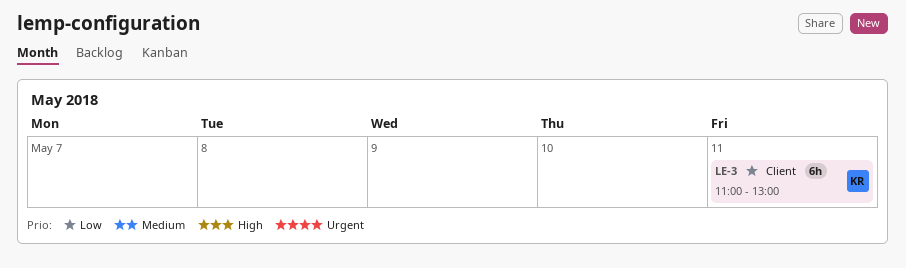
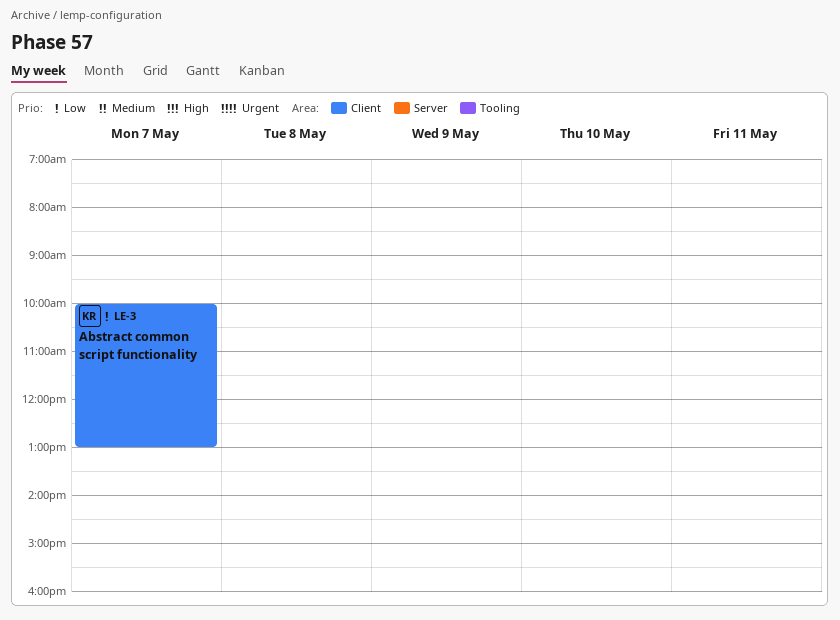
LE-3, day: May 11 -> May 7
LE-3, begins: 11:00 -> 10:00

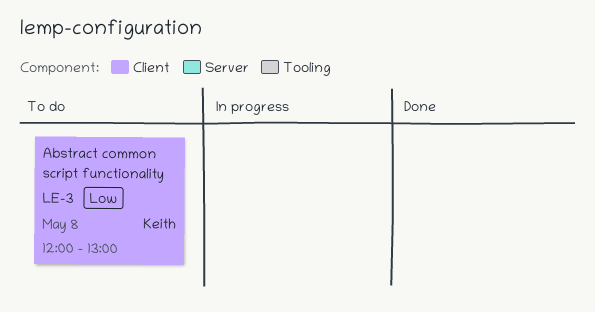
LE-3, day: May 7 -> May 8
LE-3, begins: 10:00 -> 12:00

